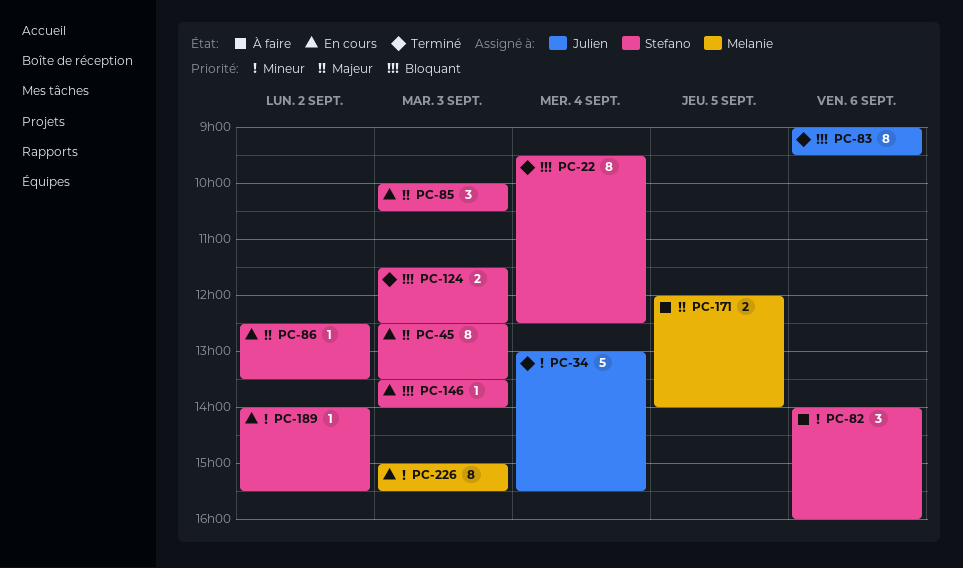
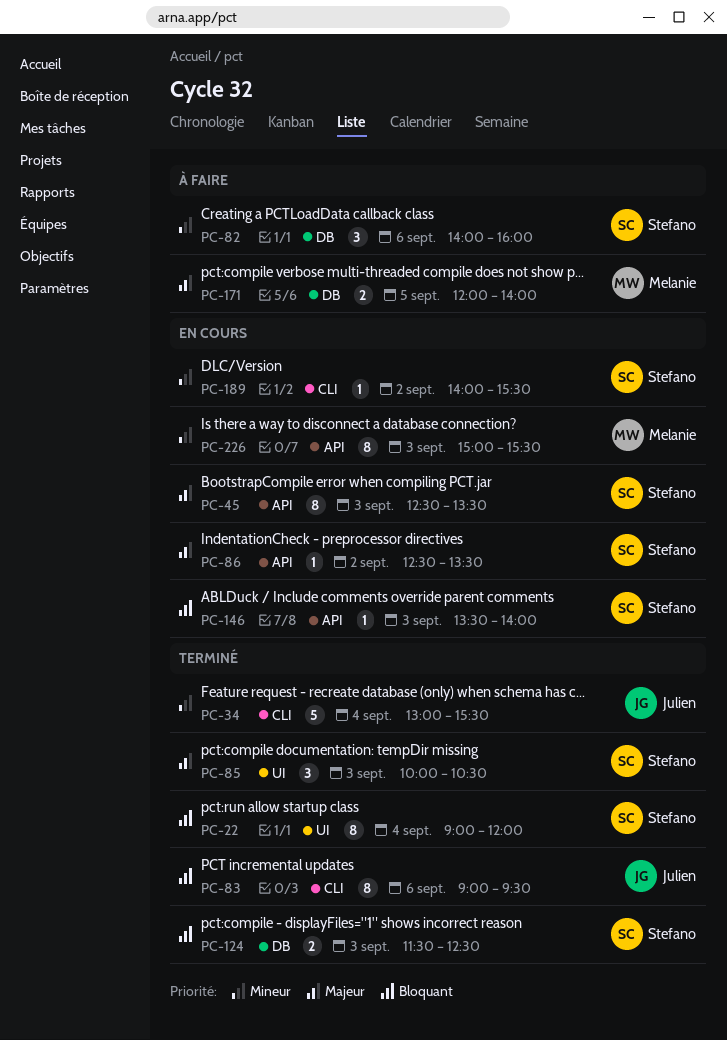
PC-22, begins: 09:30 -> 09:00
PC-22, ends: 12:30 -> 12:00
PC-85, status: En cours -> Terminé

